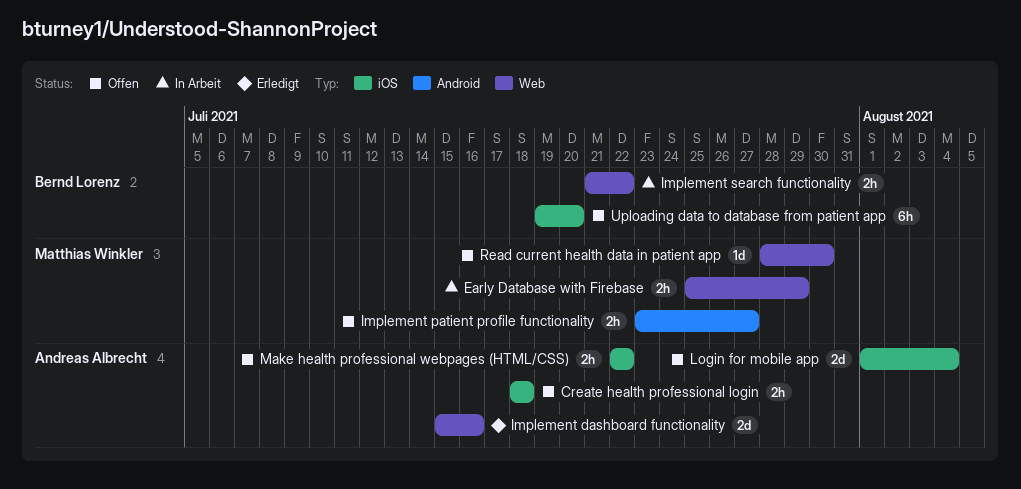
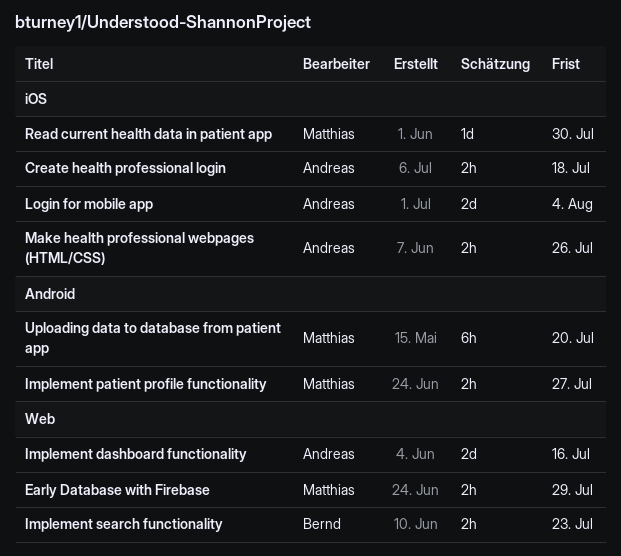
Implement search functionality, due: Jul 22 -> Jul 23
Make health professional webpages (HTML/CSS), due: Jul 22 -> Jul 26
Read current health data in patient app, label: Web -> iOS
Uploading data to database from patient app, owner: Bernd Lorenz -> Matthias Winkler
Uploading data to database from patient app, label: iOS -> Android

